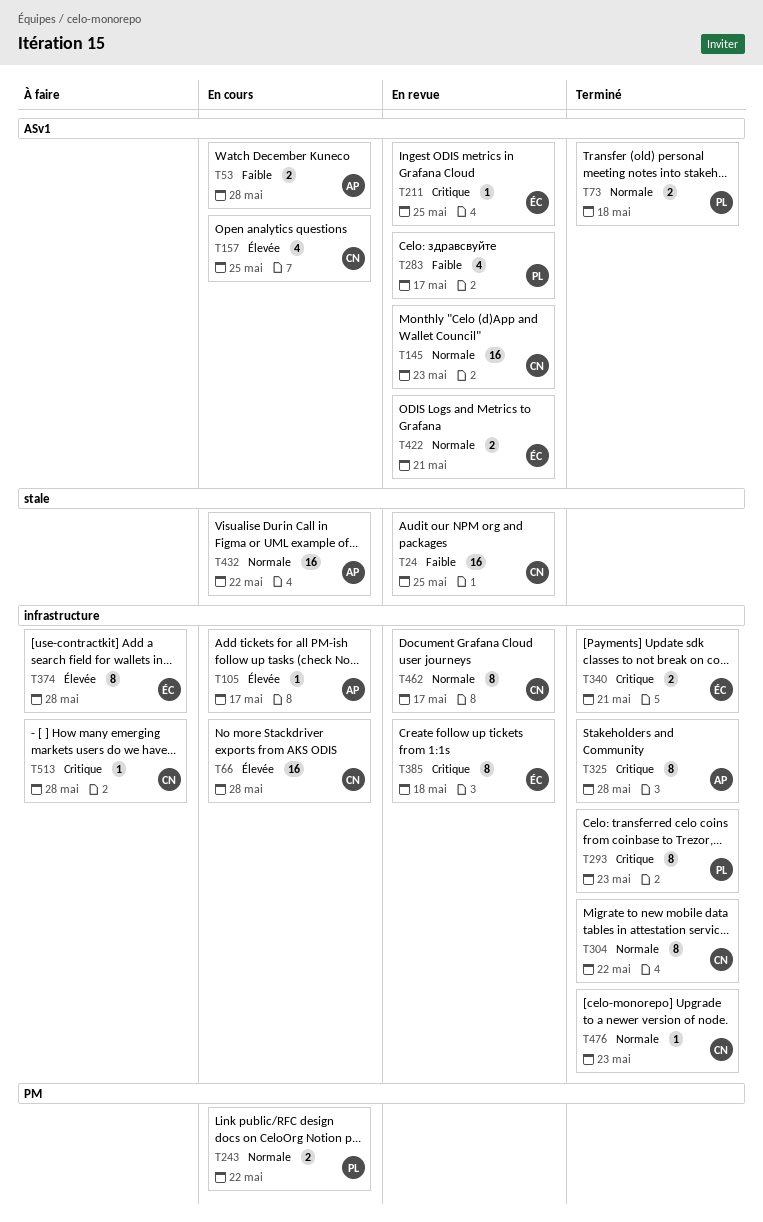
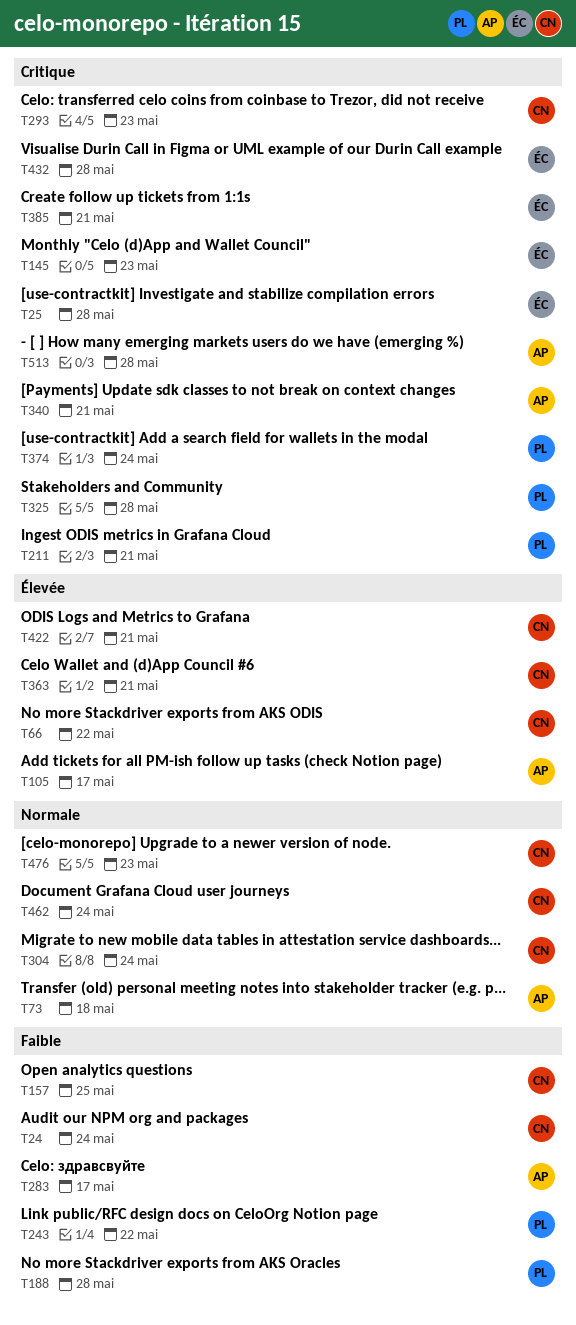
T24, due: May 25 -> May 24
T25: none -> present
T53: present -> none
T66, due: May 28 -> May 22
T73, owner: PL -> AP
T145, owner: CN -> ÉC
T145, priority: Normale -> Critique
T157, priority: Élevée -> Faible
T188: none -> present
T211, owner: ÉC -> PL
T211, due: May 25 -> May 21
T243, priority: Normale -> Faible
T283, owner: PL -> AP
T293, owner: PL -> CN
T304, due: May 22 -> May 24
T325, owner: AP -> PL
T340, owner: ÉC -> AP
T363: none -> present
T374, owner: ÉC -> PL
T374, priority: Élevée -> Critique
T374, due: May 28 -> May 24
T385, due: May 18 -> May 21
T422, owner: ÉC -> CN
T422, priority: Normale -> Élevée
T432, owner: AP -> ÉC
T432, priority: Normale -> Critique
T432, due: May 22 -> May 28
T462, due: May 17 -> May 24
T513, owner: CN -> AP

